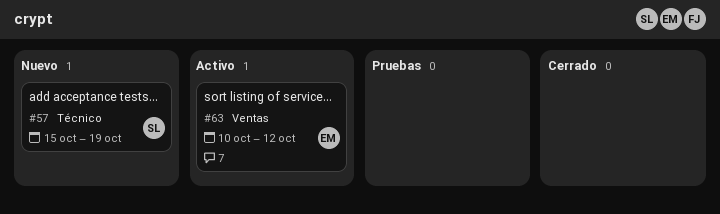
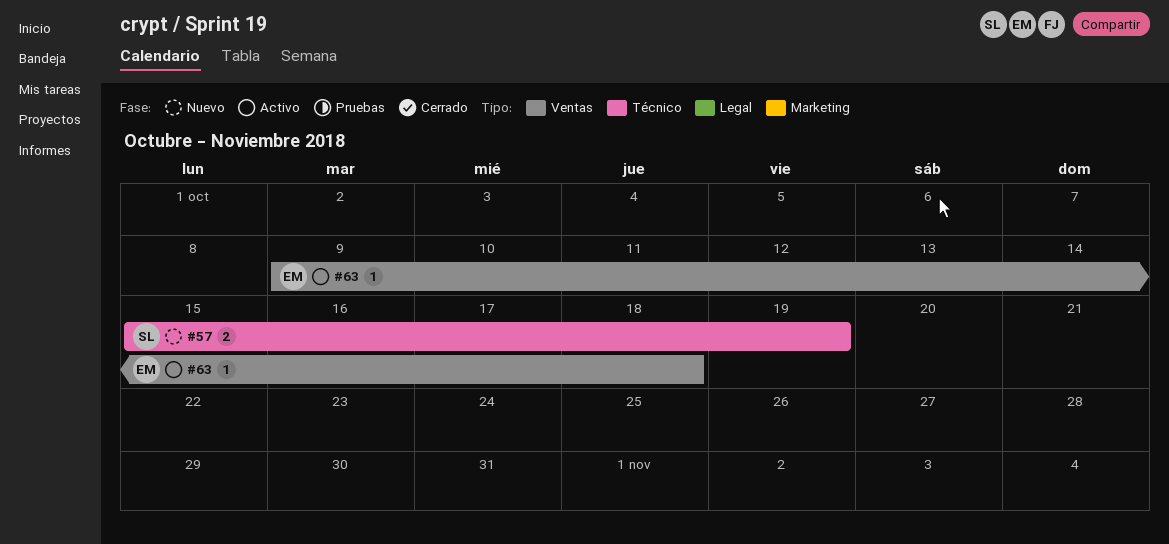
#63, start: Oct 10 -> Oct 9
#63, due: Oct 12 -> Oct 18

